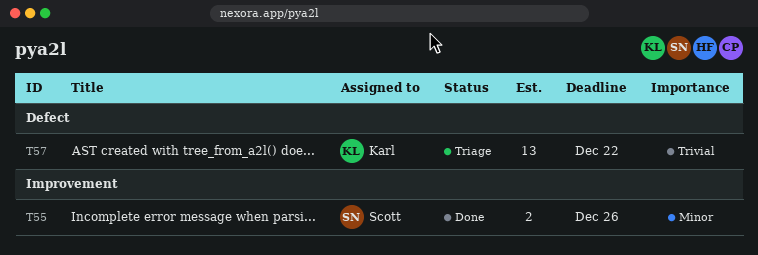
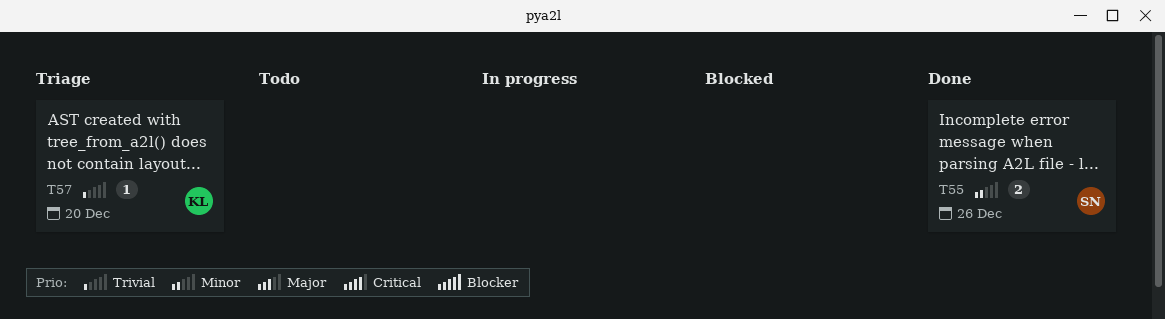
T57, estimate: 13 -> 1
T57, due: Dec 22 -> Dec 20

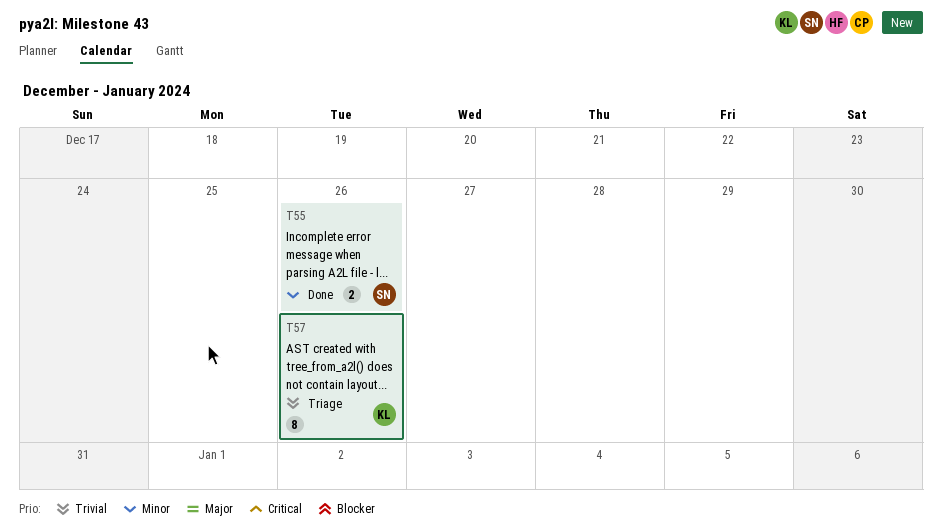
T57, estimate: 1 -> 8
T57, due: Dec 20 -> Dec 26

